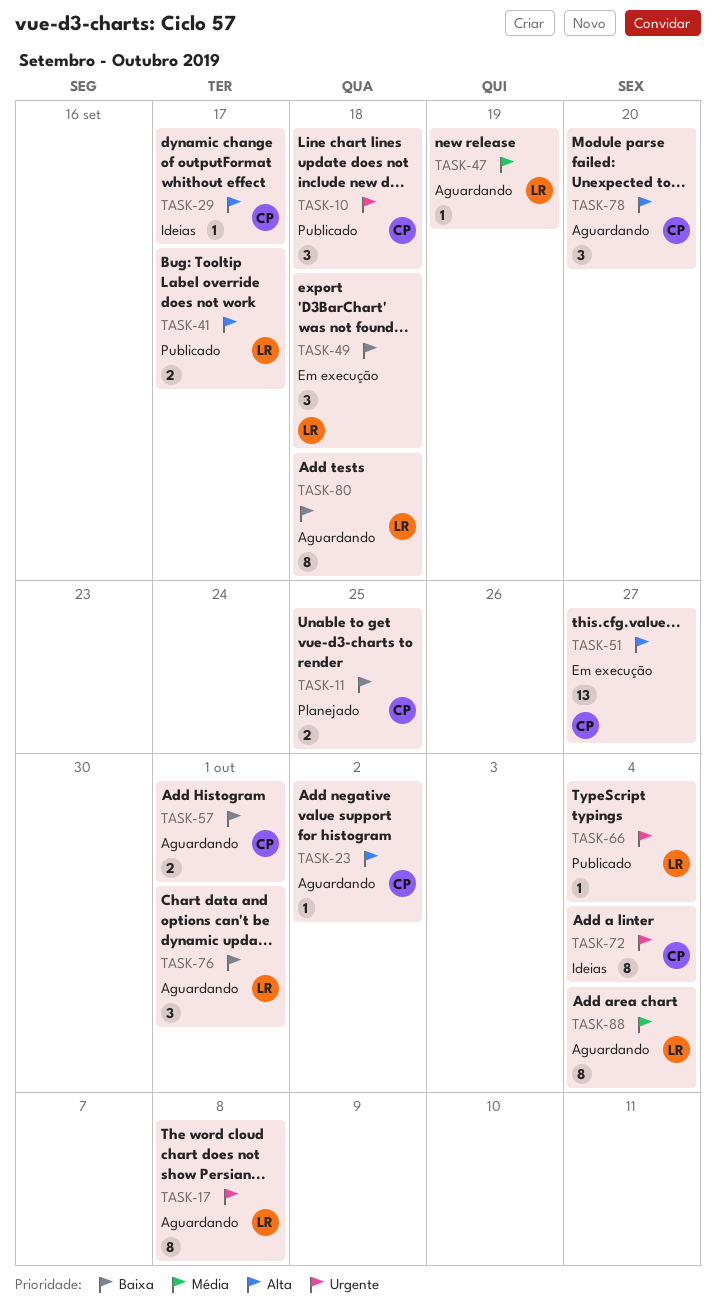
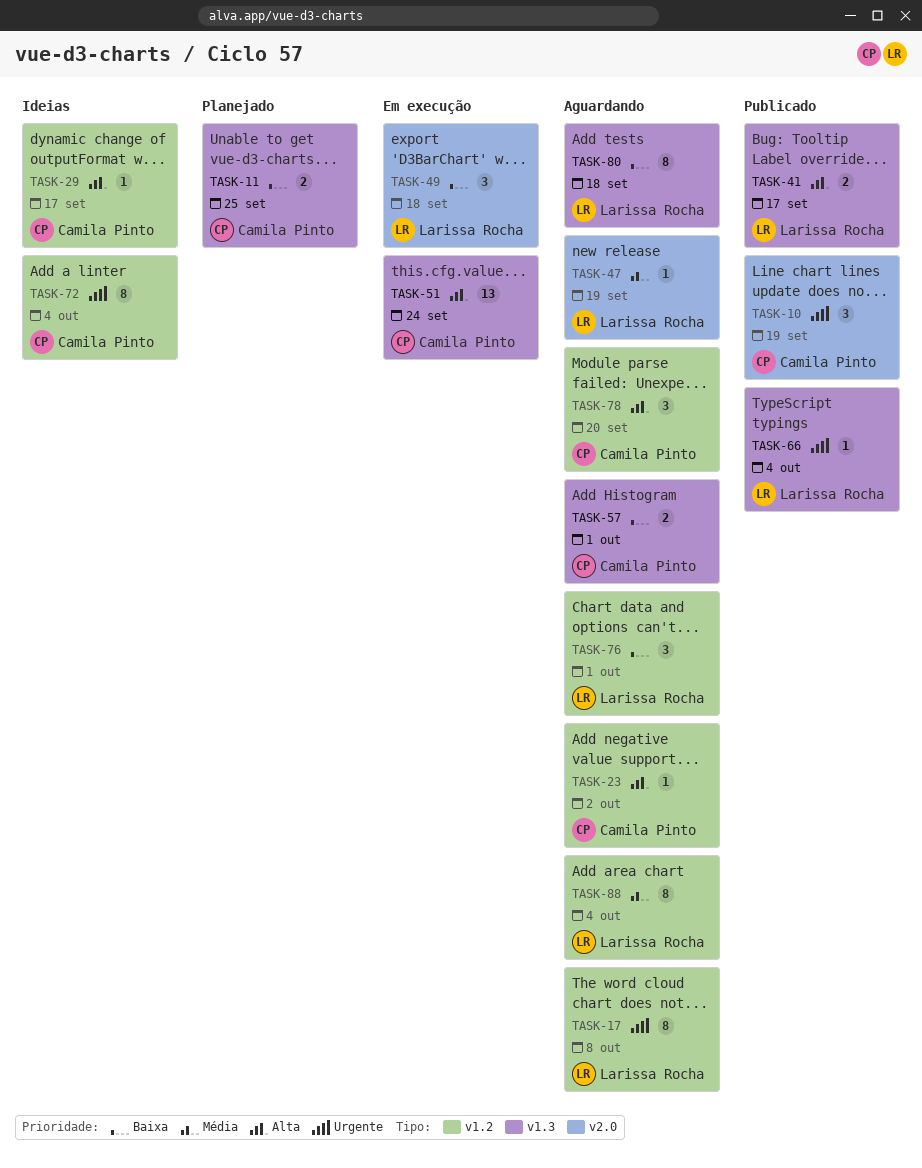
TASK-10, due: Sep 18 -> Sep 19
TASK-51, due: Sep 27 -> Sep 24

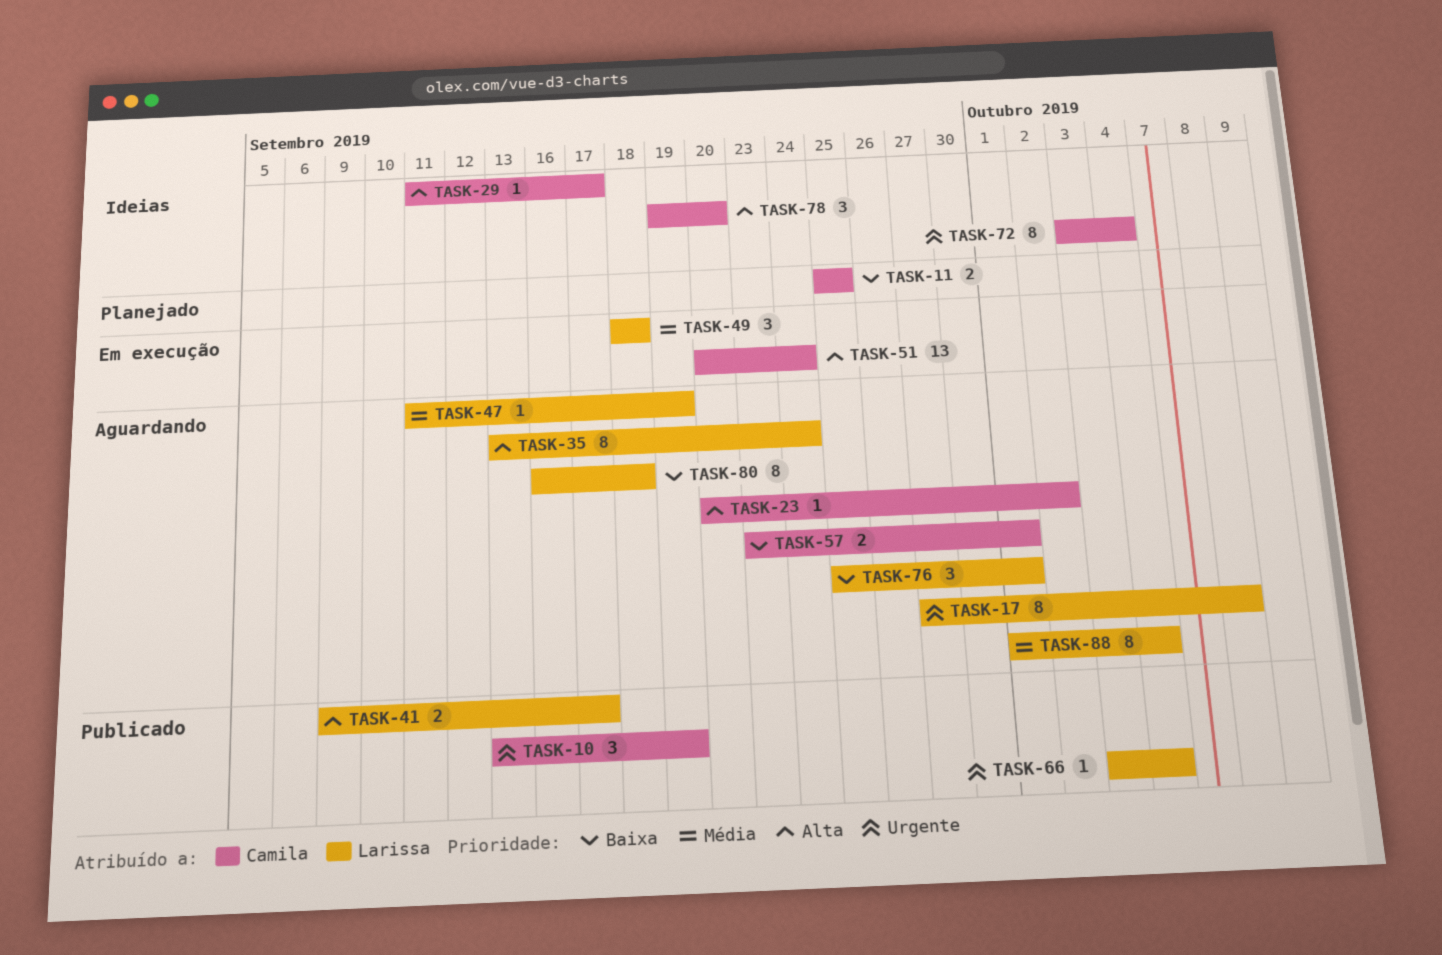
TASK-35: none -> present
TASK-49, priority: Baixa -> Média
TASK-78, status: Aguardando -> Ideias

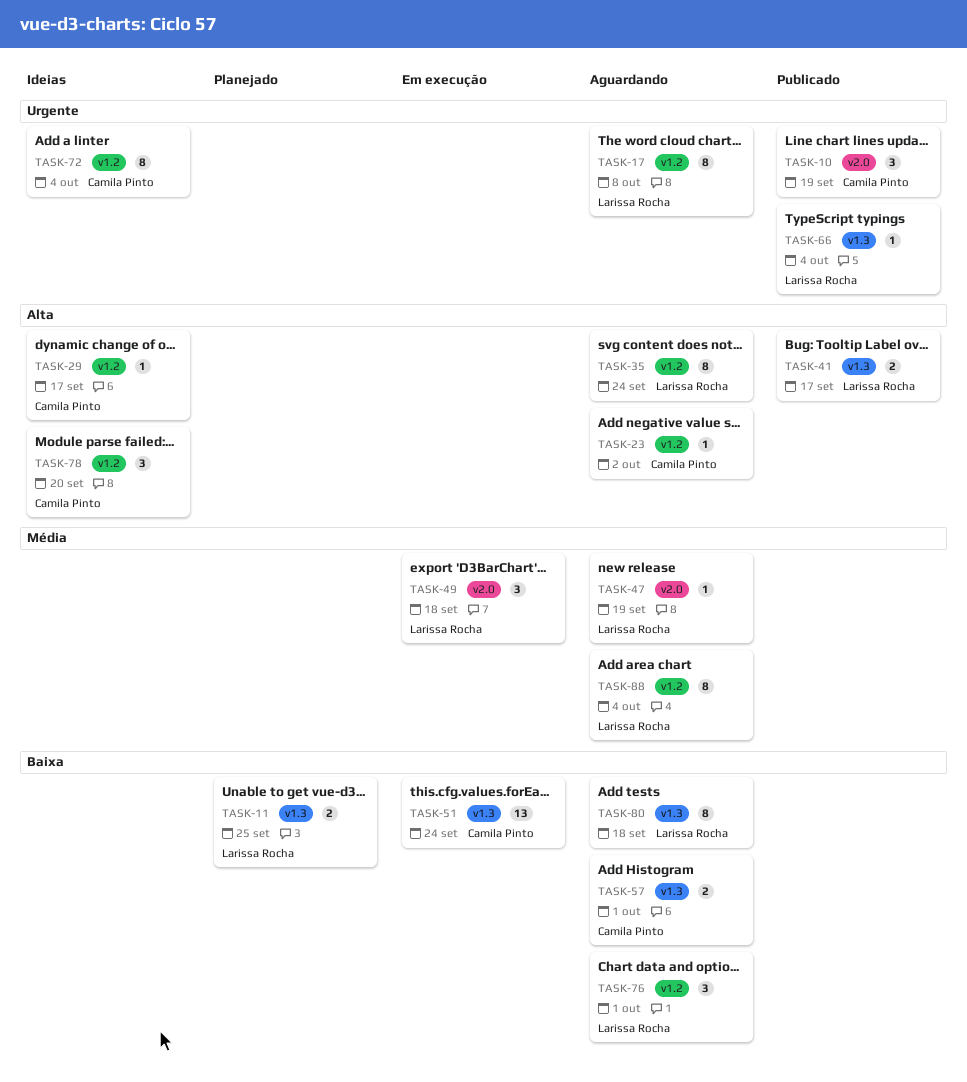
TASK-11, owner: Camila Pinto -> Larissa Rocha
TASK-51, priority: Alta -> Baixa

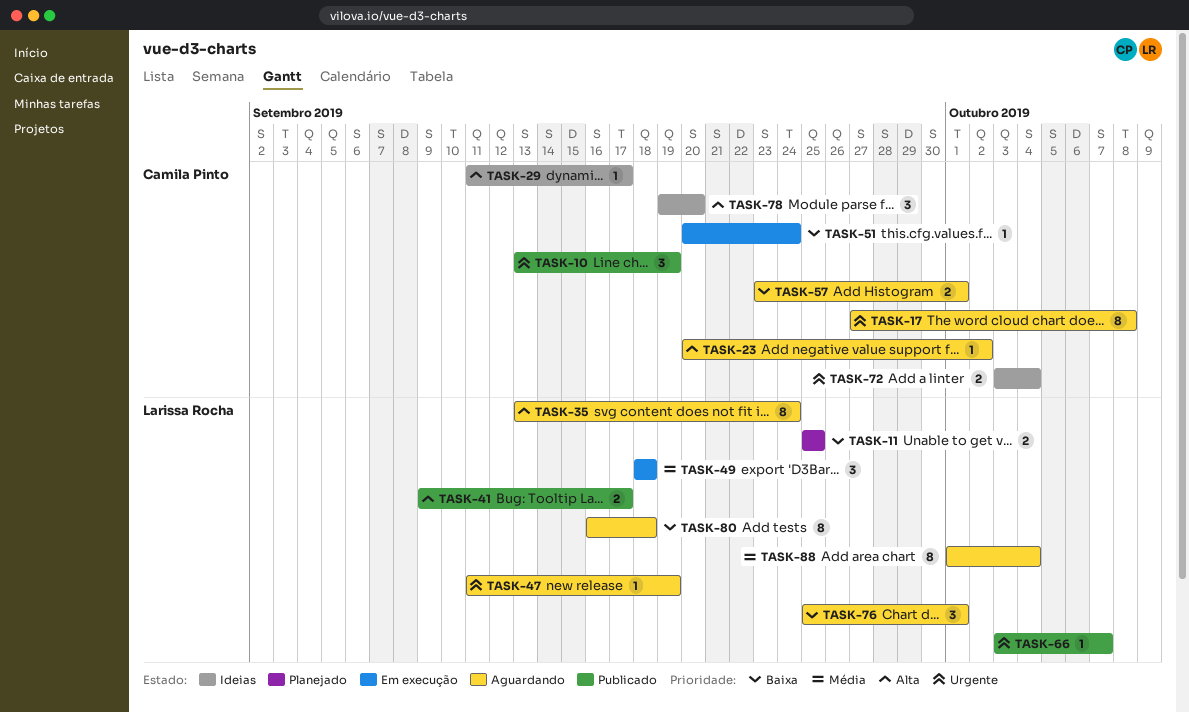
TASK-17, owner: Larissa Rocha -> Camila Pinto
TASK-47, priority: Média -> Urgente
TASK-51, estimate: 13 -> 1
TASK-66, due: Oct 4 -> Oct 7
TASK-72, estimate: 8 -> 2

